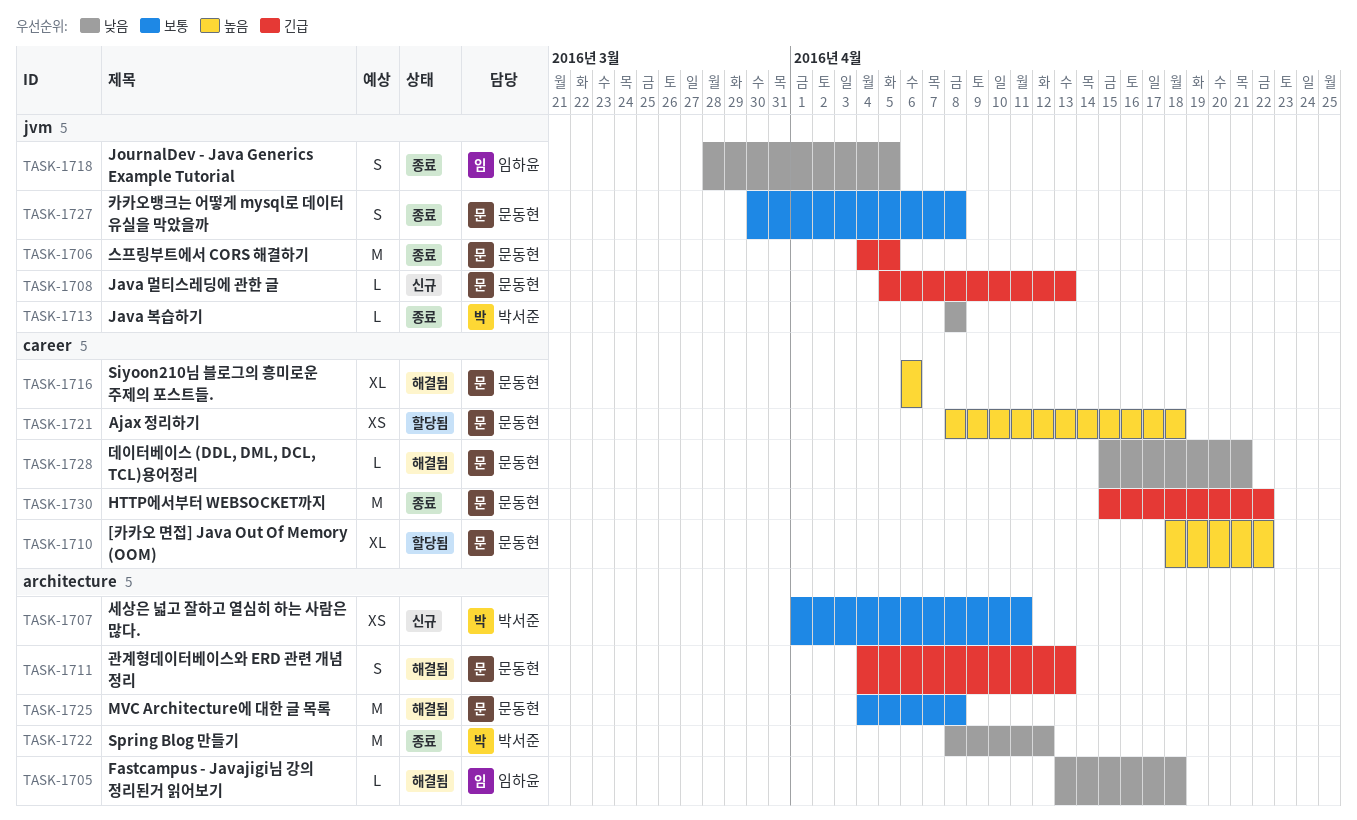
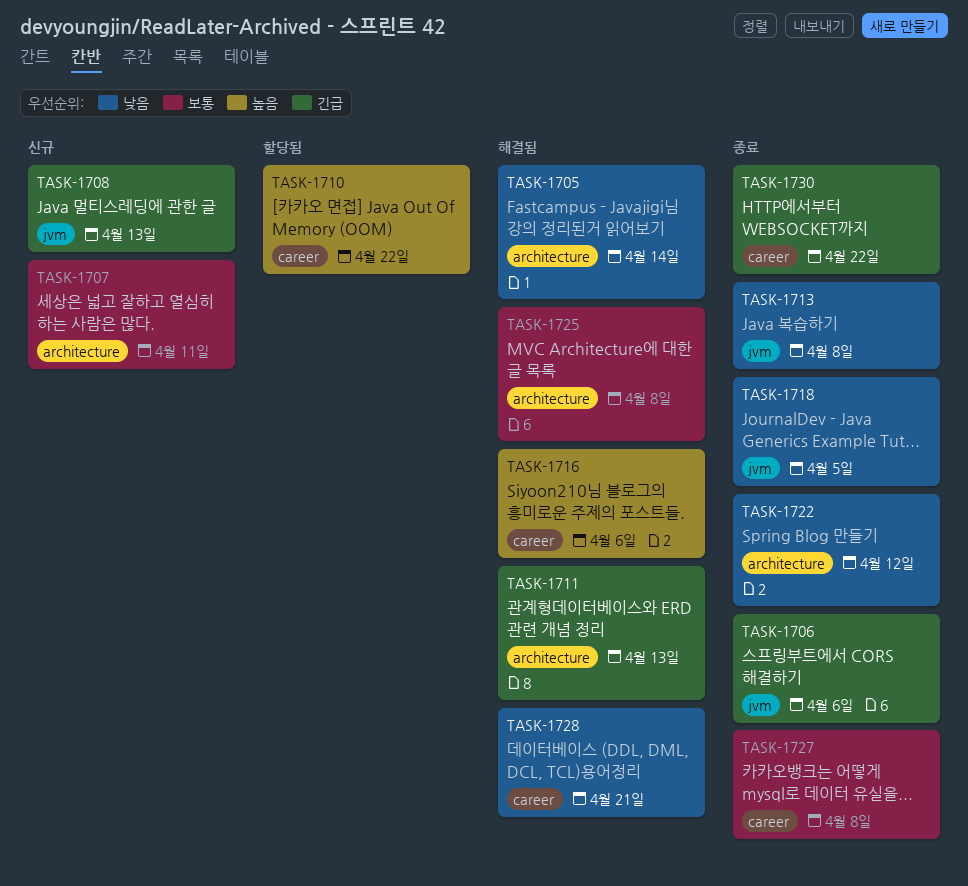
TASK-1705, due: Apr 18 -> Apr 14
TASK-1706, due: Apr 5 -> Apr 6
TASK-1721: present -> none
TASK-1727, label: jvm -> career

